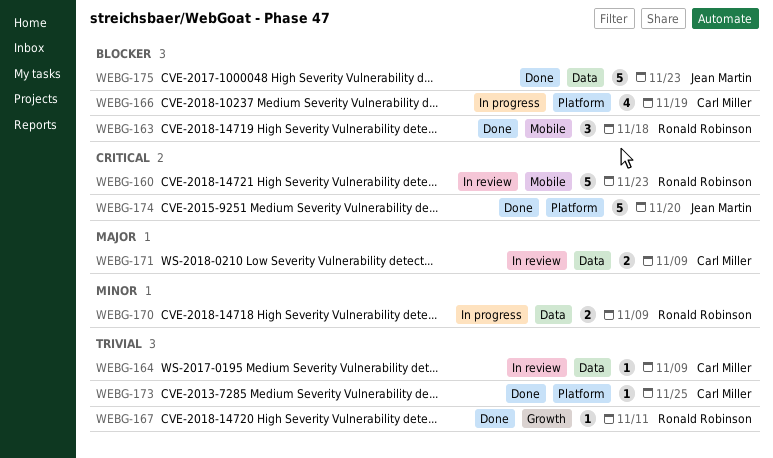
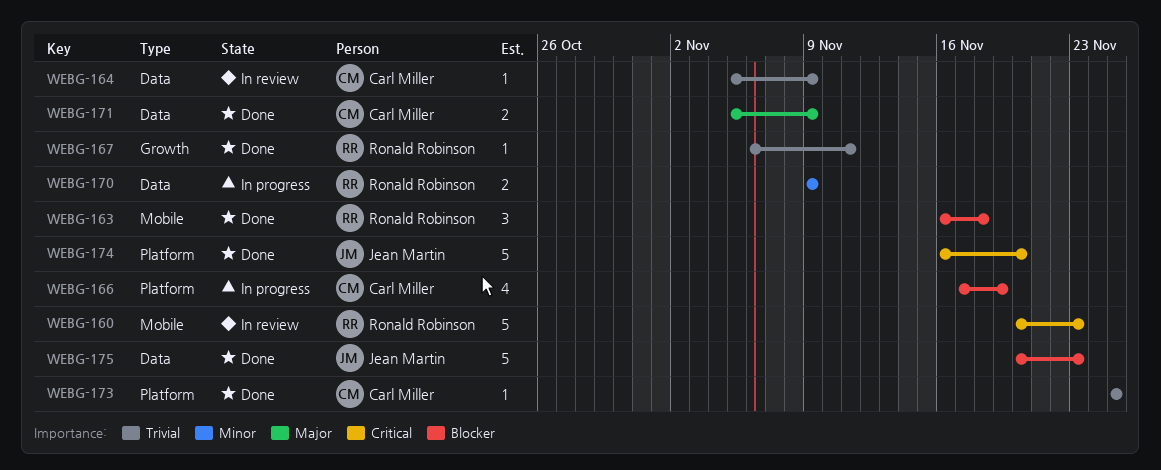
WEBG-171, status: In review -> Done

